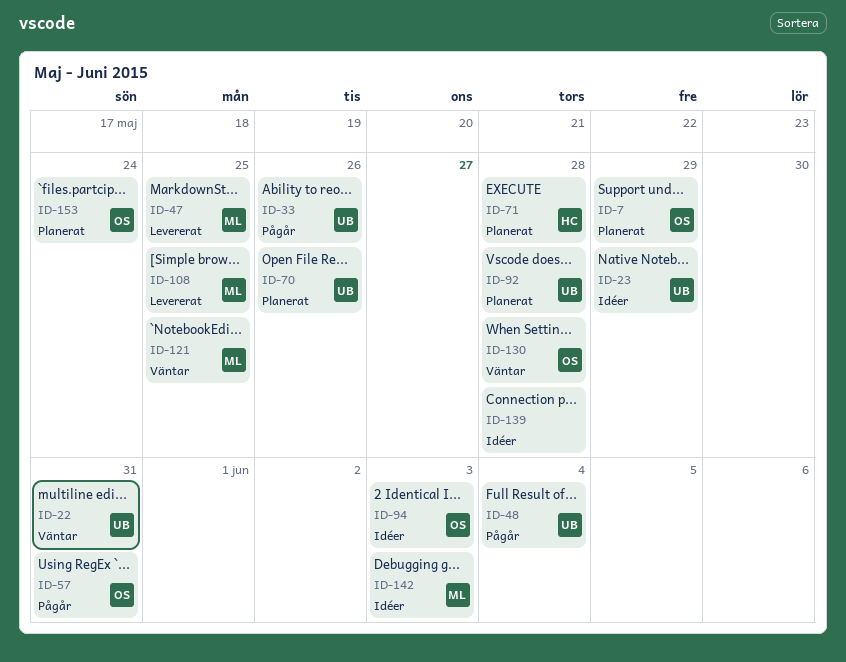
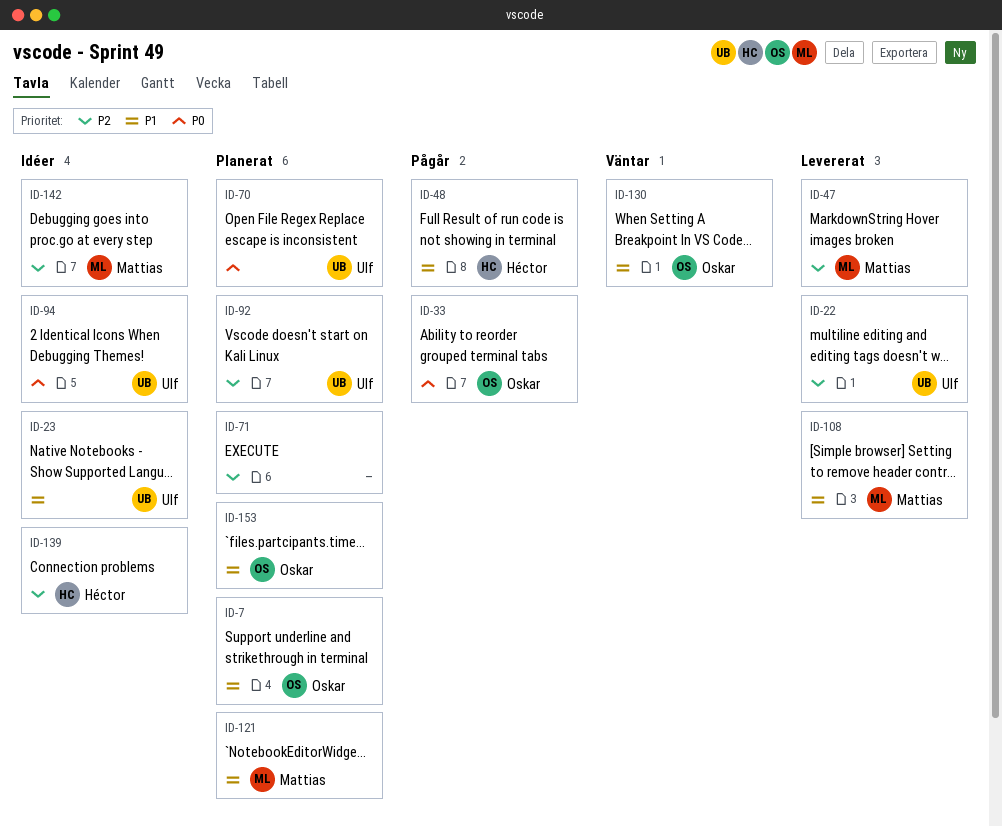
ID-22, status: Väntar -> Levererat
ID-33, owner: Ulf -> Oskar
ID-48, owner: Ulf -> Héctor
ID-57: present -> none
ID-71, owner: Héctor -> none
ID-94, owner: Oskar -> Ulf
ID-121, status: Väntar -> Planerat
ID-139, owner: none -> Héctor

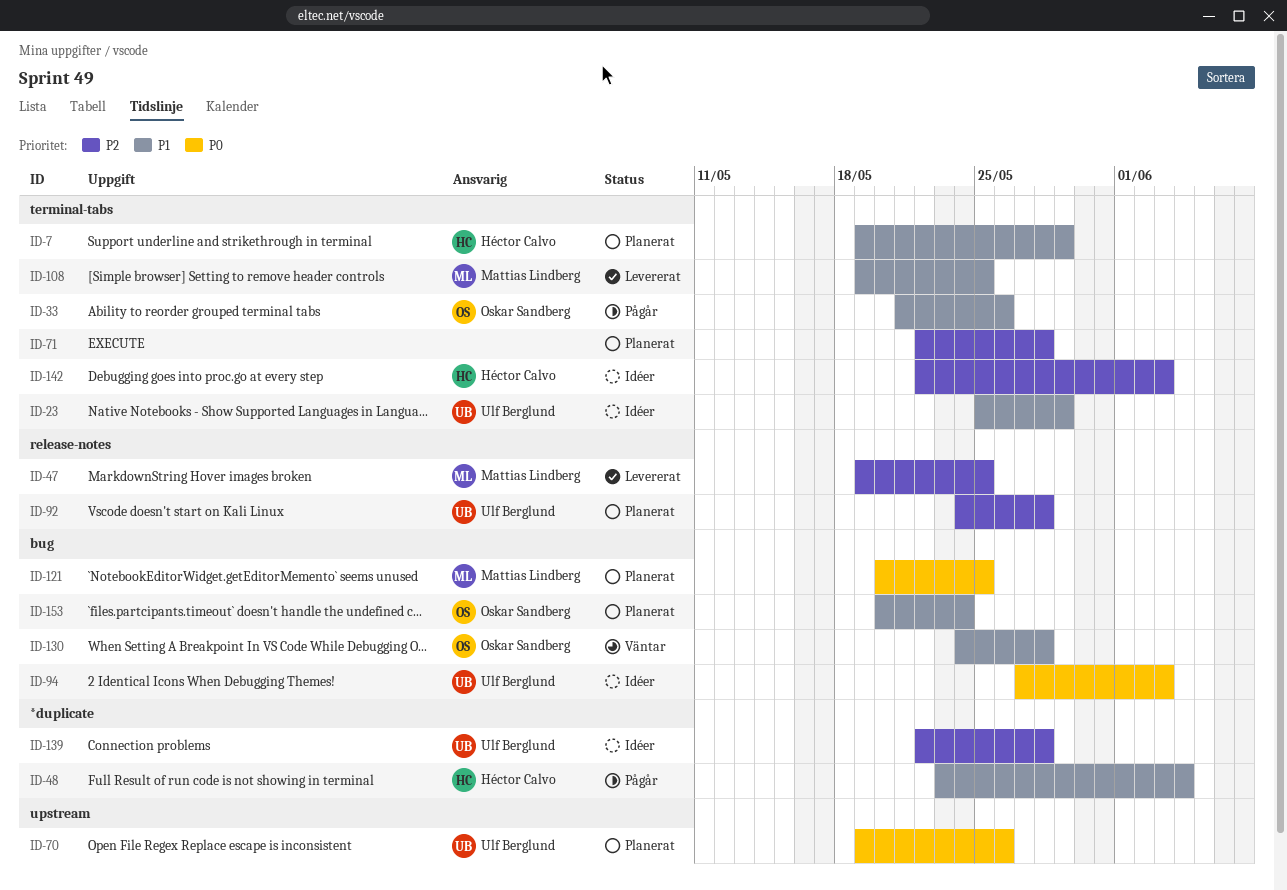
ID-7, owner: Oskar Sandberg -> Héctor Calvo
ID-22: present -> none
ID-33, priority: P0 -> P1
ID-121, priority: P1 -> P0
ID-139, owner: Héctor Calvo -> Ulf Berglund
ID-142, owner: Mattias Lindberg -> Héctor Calvo

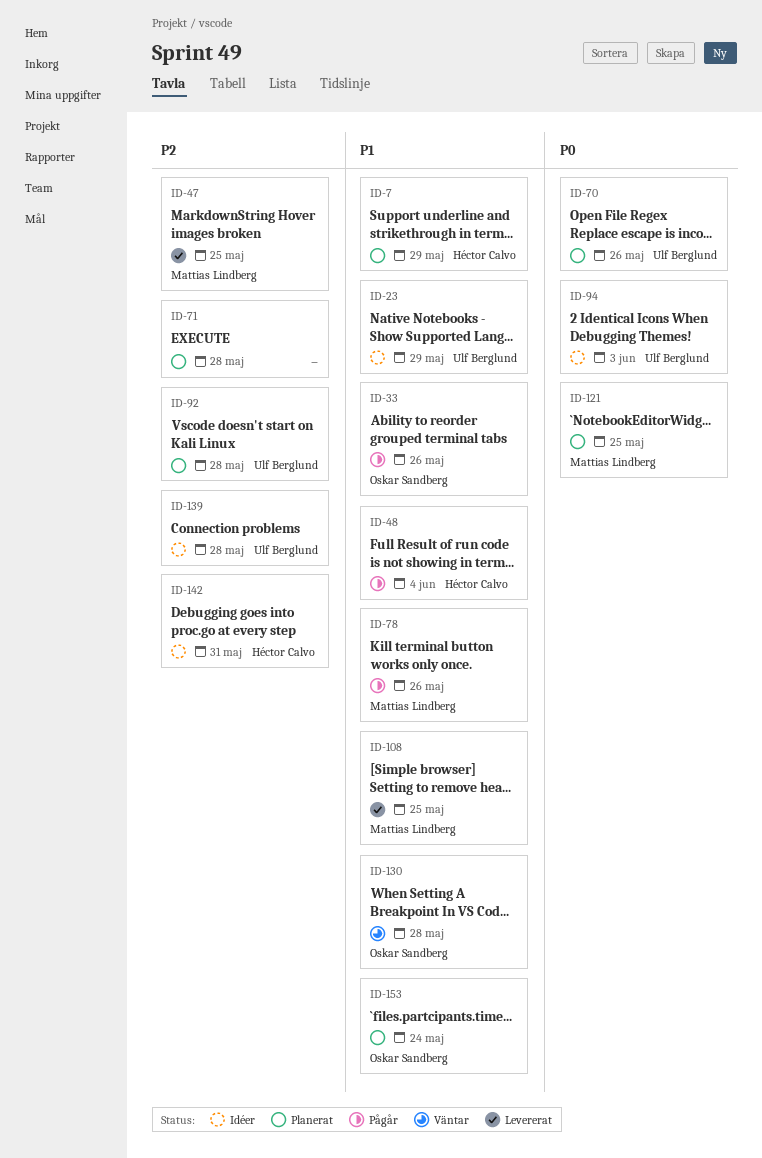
ID-78: none -> present
ID-142, due: Jun 3 -> May 31

